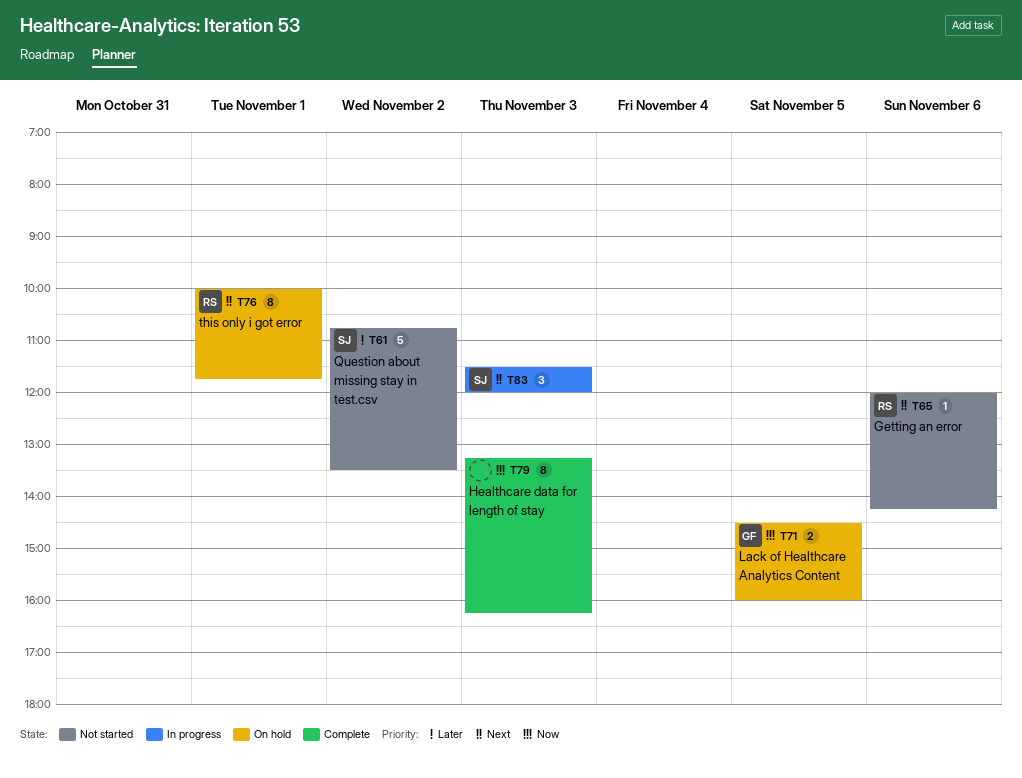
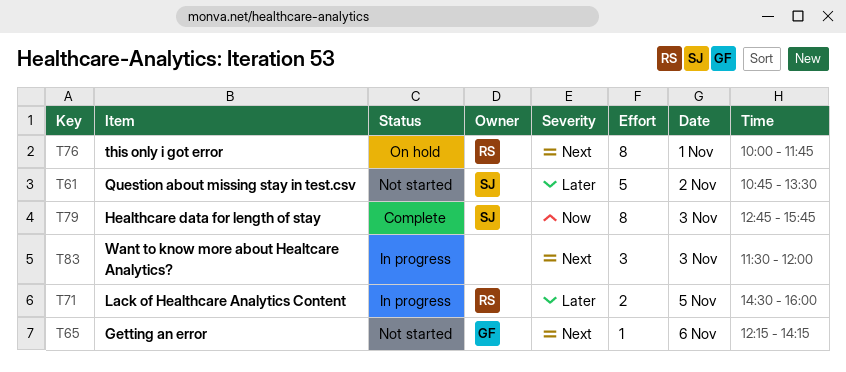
T65, owner: RS -> GF
T65, begins: 12:00 -> 12:15
T71, status: On hold -> In progress
T71, owner: GF -> RS
T71, priority: Now -> Later
T79, owner: none -> SJ
T79, begins: 13:15 -> 12:45
T79, ends: 16:15 -> 15:45
T83, owner: SJ -> none

